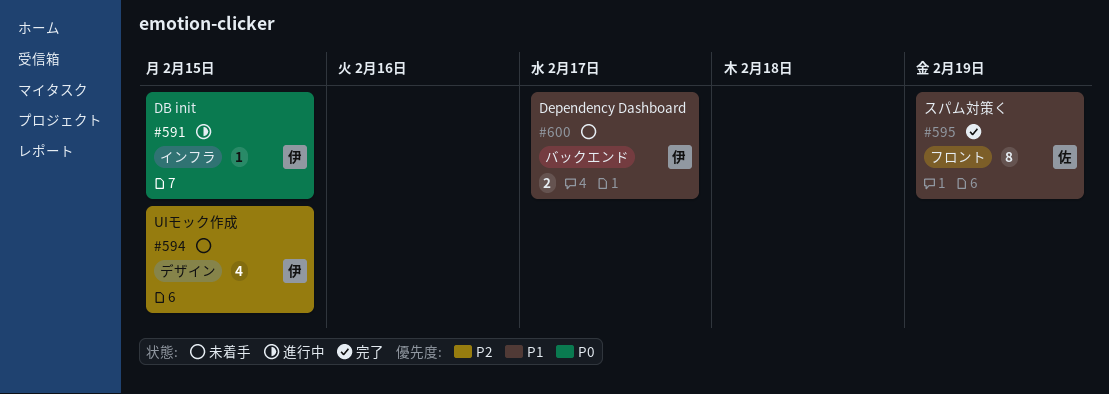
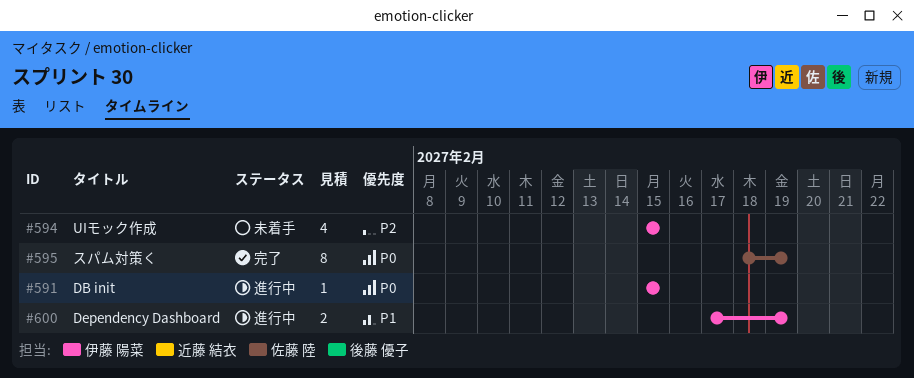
#595, priority: P1 -> P0
#600, status: 未着手 -> 進行中
#600, due: Feb 17 -> Feb 19

